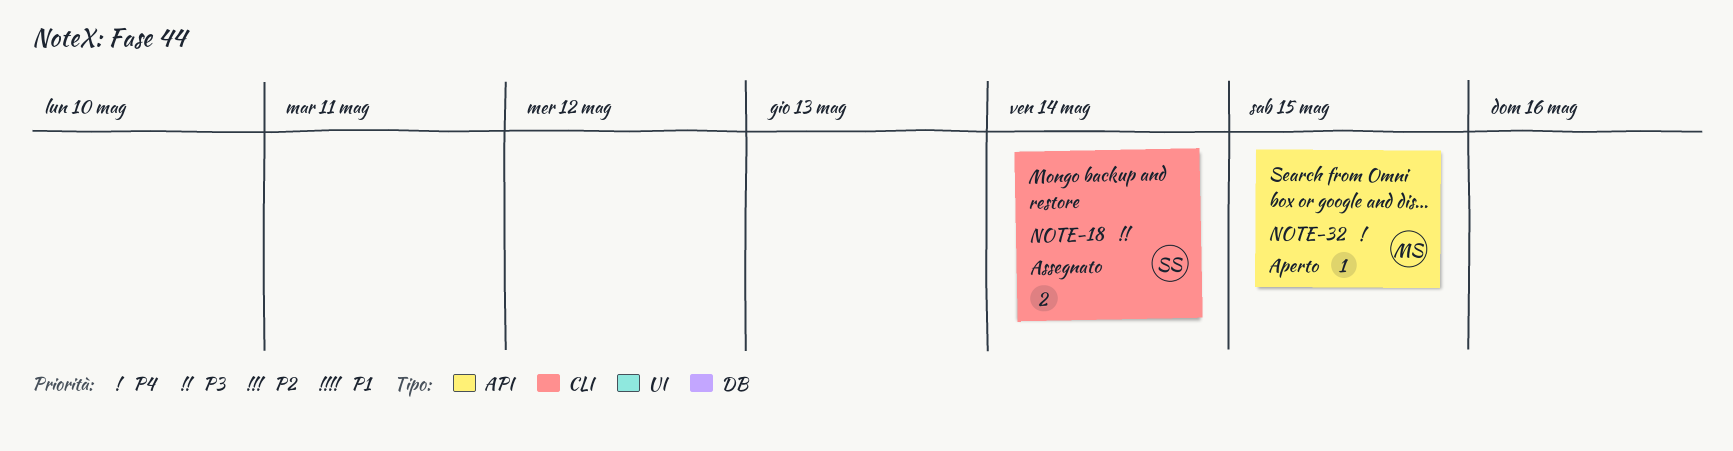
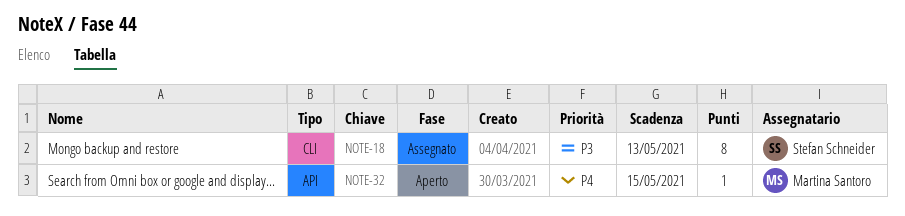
NOTE-18, estimate: 2 -> 8
NOTE-18, due: May 14 -> May 13

